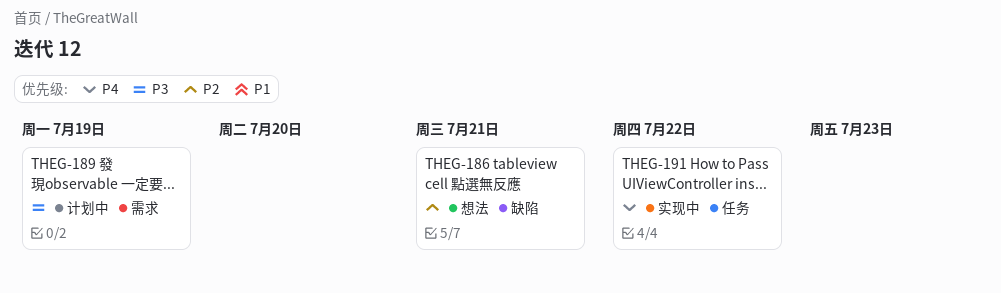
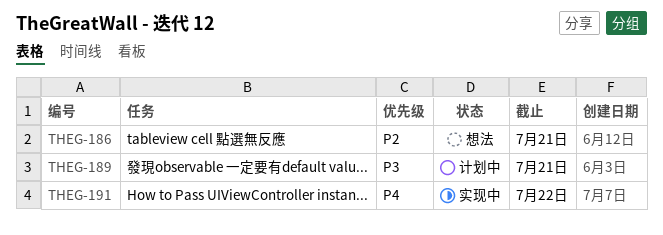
THEG-189, due: Jul 19 -> Jul 21

